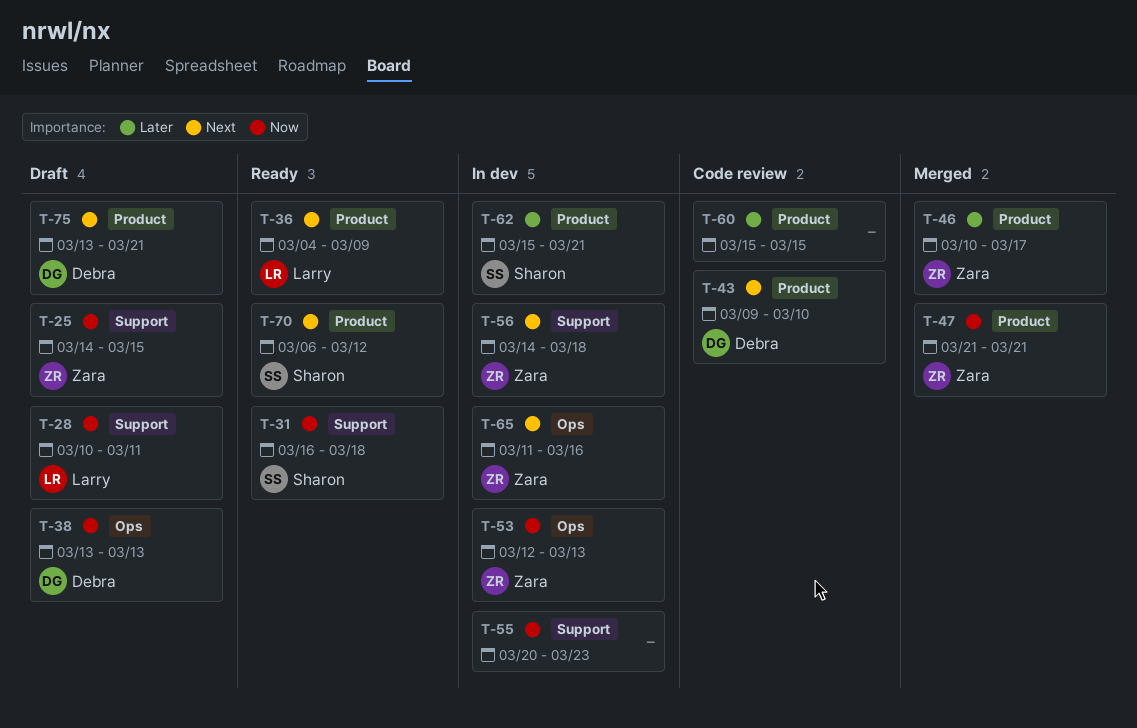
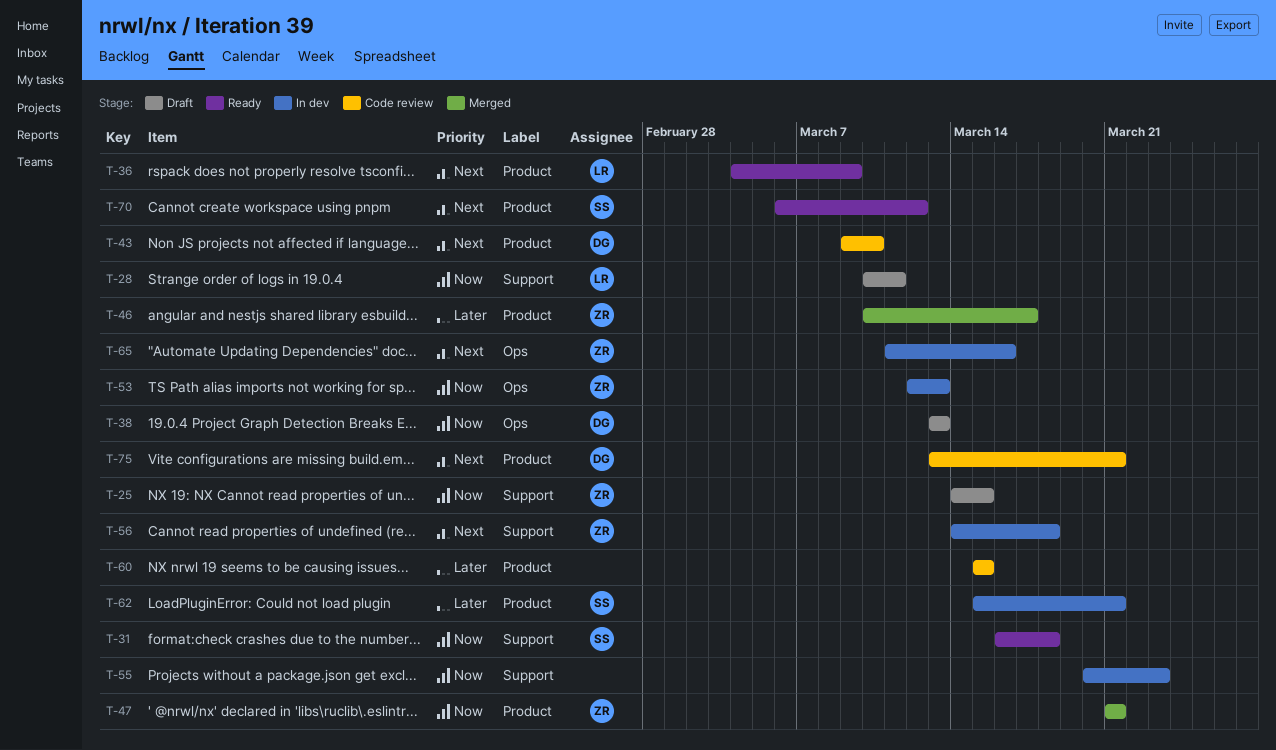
T-75, status: Draft -> Code review

